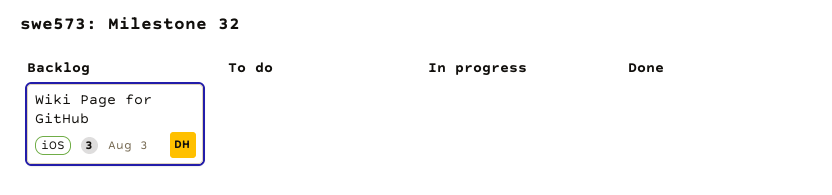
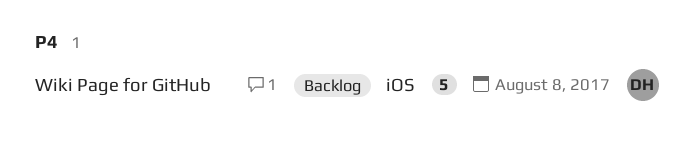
Wiki Page for GitHub, estimate: 3 -> 5
Wiki Page for GitHub, due: Aug 3 -> Aug 8

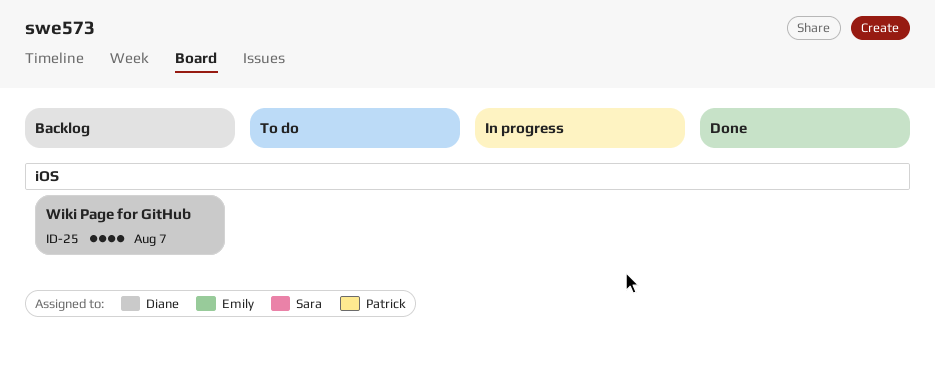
Wiki Page for GitHub, estimate: 5 -> 4
Wiki Page for GitHub, due: Aug 8 -> Aug 7

